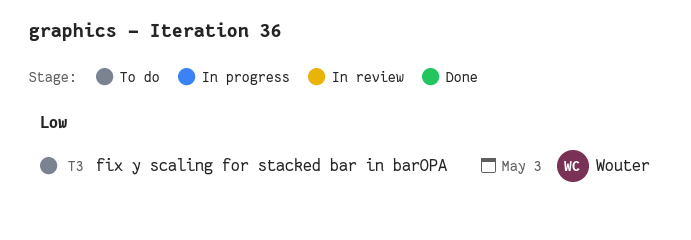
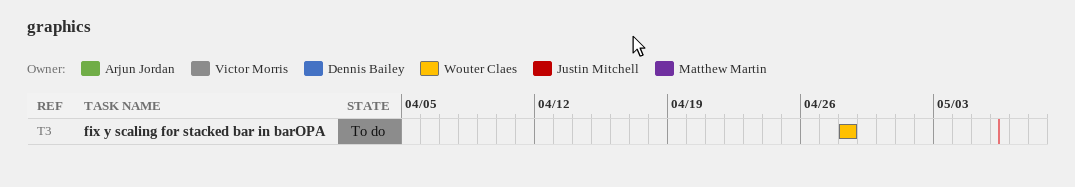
T3, due: May 3 -> Apr 28

